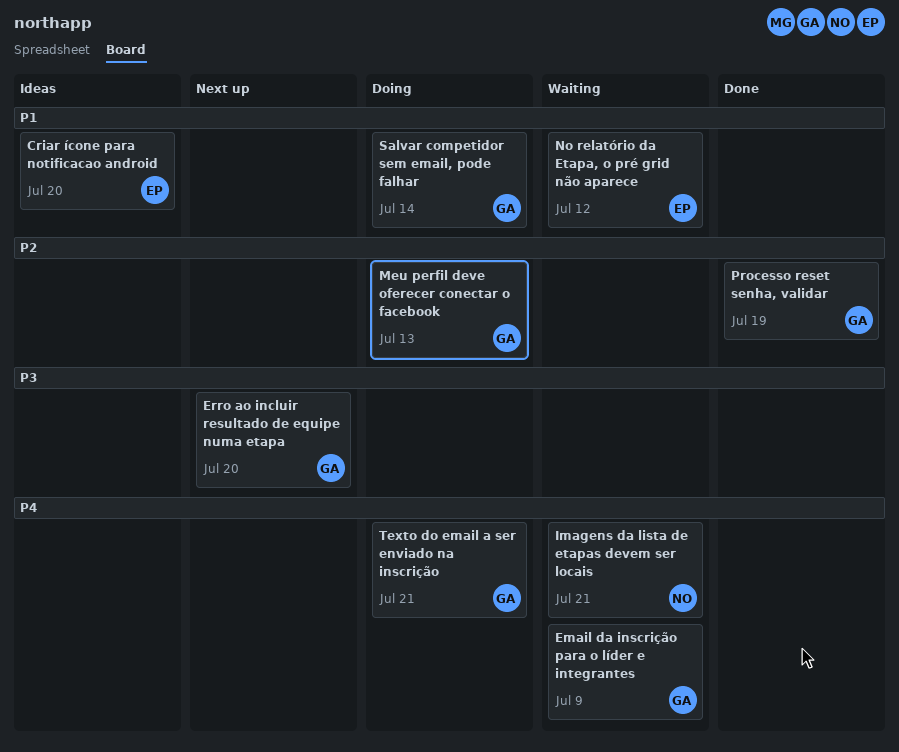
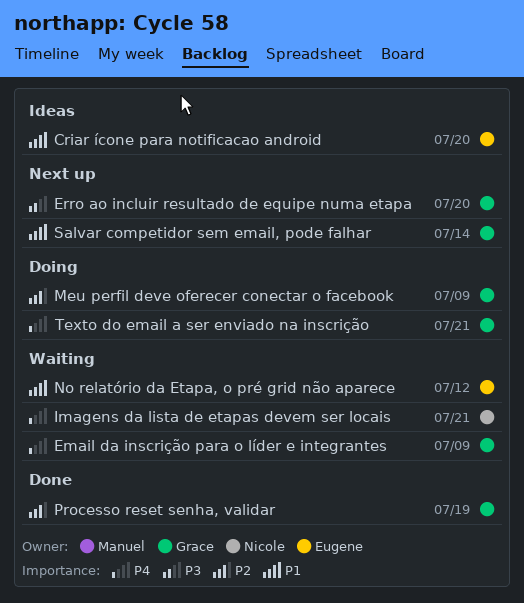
Meu perfil deve oferecer conectar o facebook, due: Jul 13 -> Jul 9
Salvar competidor sem email, pode falhar, status: Doing -> Next up

